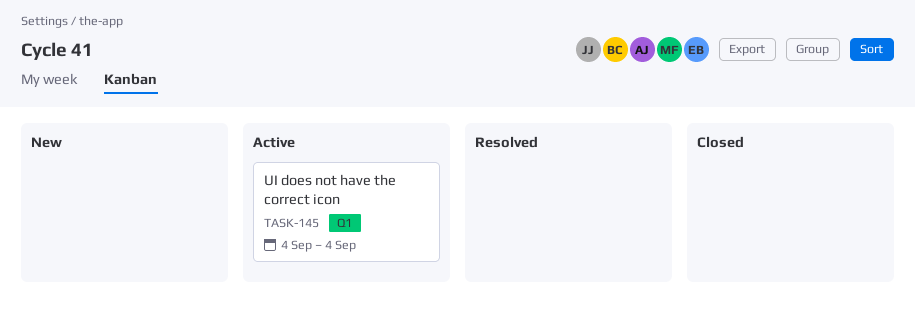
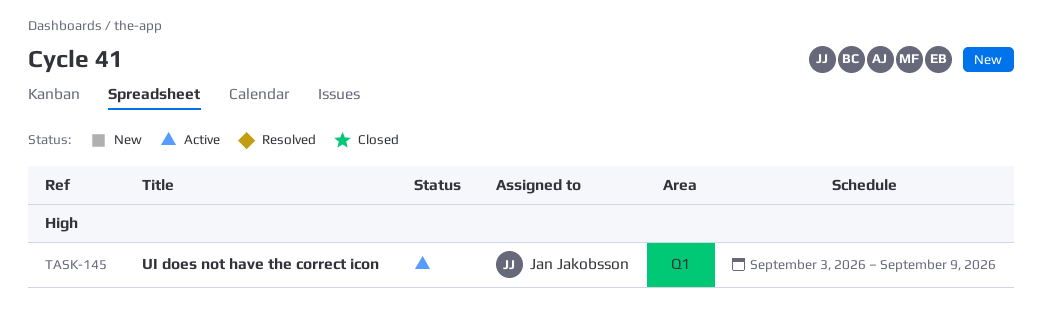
TASK-145, start: Sep 4 -> Sep 3
TASK-145, due: Sep 4 -> Sep 9

